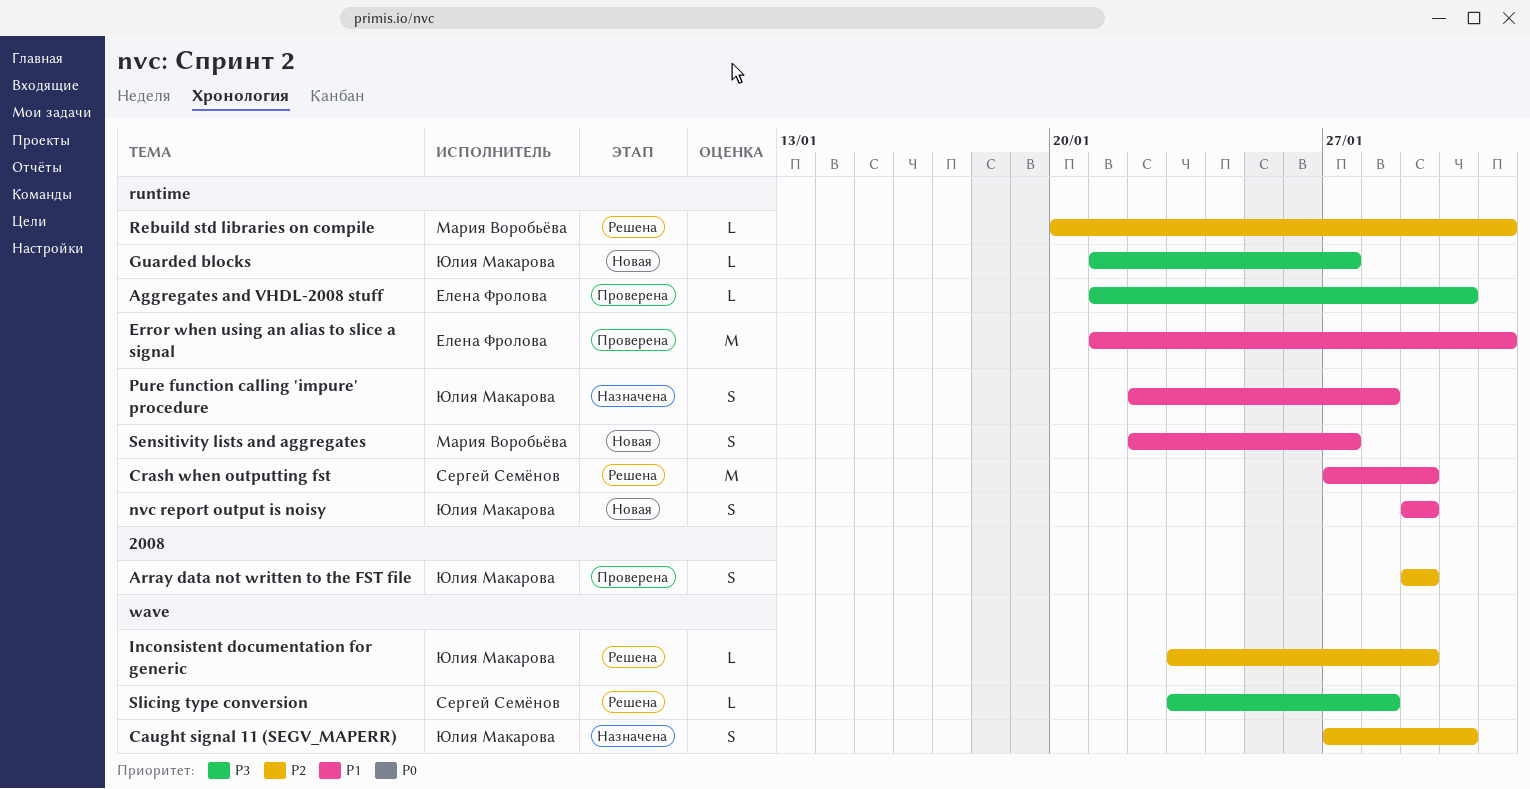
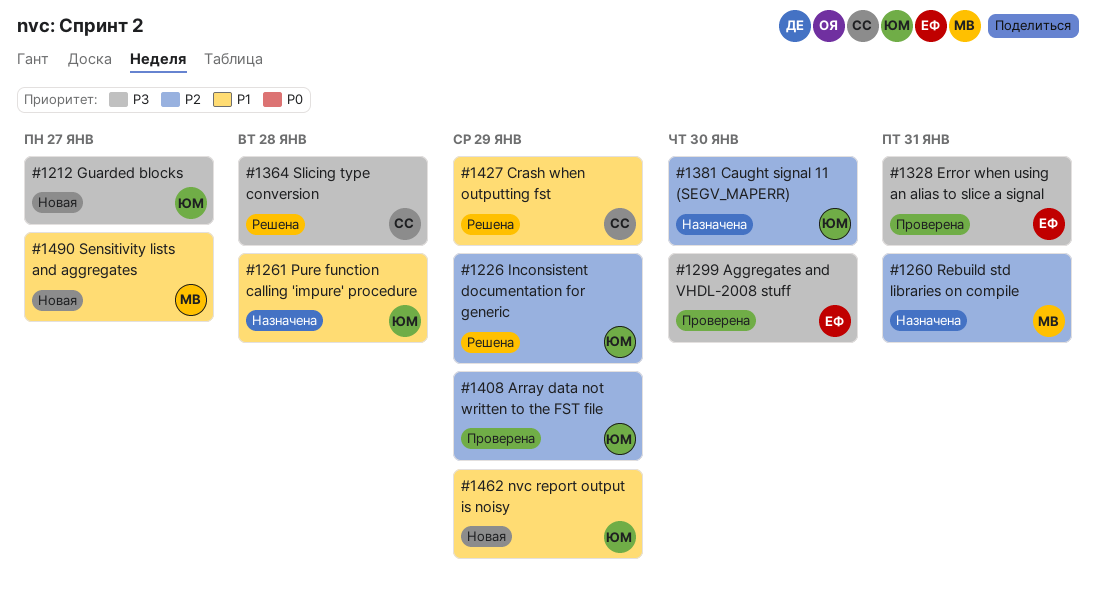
Error when using an alias to slice a signal, priority: P1 -> P3
Rebuild std libraries on compile, status: Решена -> Назначена

